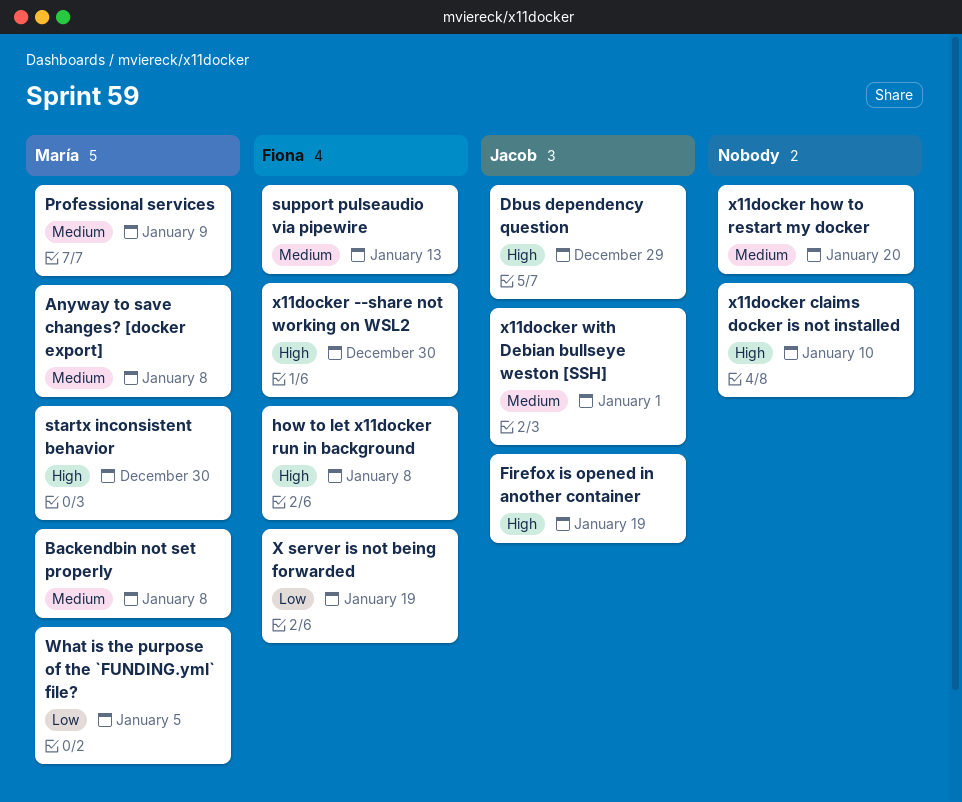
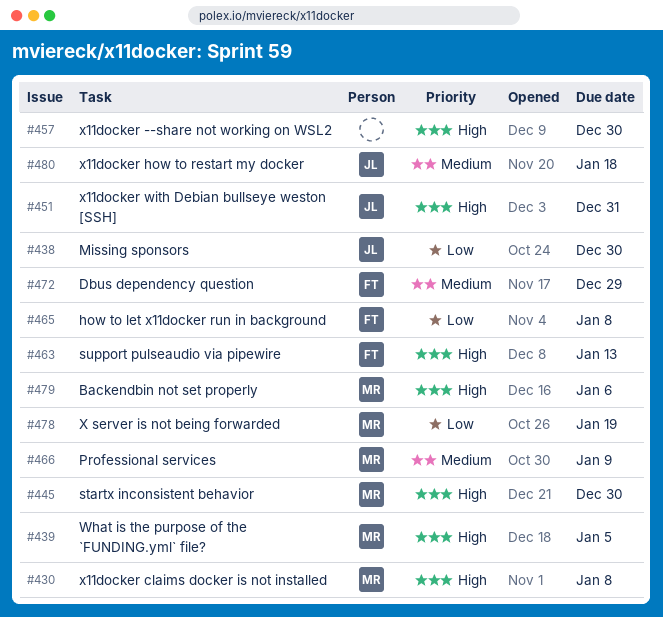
Anyway to save changes? [docker export]: present -> none
Backendbin not set properly, priority: Medium -> High
Backendbin not set properly, due: Jan 8 -> Jan 6
Dbus dependency question, owner: Jacob -> Fiona
Dbus dependency question, priority: High -> Medium
Firefox is opened in another container: present -> none
how to let x11docker run in background, priority: High -> Low
Missing sponsors: none -> present
support pulseaudio via pipewire, priority: Medium -> High
What is the purpose of the `FUNDING.yml` file?, priority: Low -> High
X server is not being forwarded, owner: Fiona -> María
x11docker --share not working on WSL2, owner: Fiona -> none
x11docker claims docker is not installed, owner: none -> María
x11docker claims docker is not installed, due: Jan 10 -> Jan 8
x11docker how to restart my docker, owner: none -> Jacob
x11docker how to restart my docker, due: Jan 20 -> Jan 18
x11docker with Debian bullseye weston [SSH], priority: Medium -> High
x11docker with Debian bullseye weston [SSH], due: Jan 1 -> Dec 31

